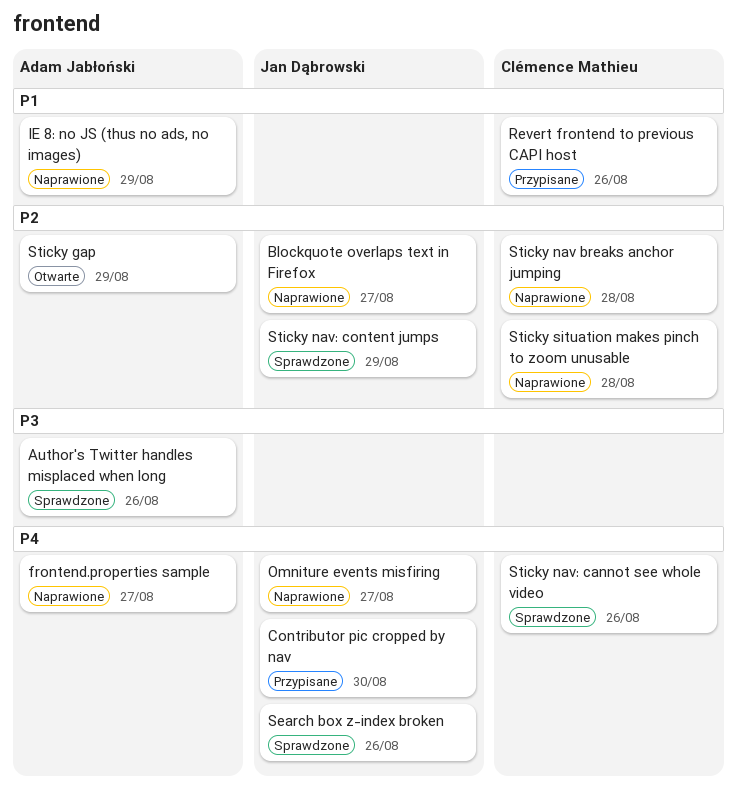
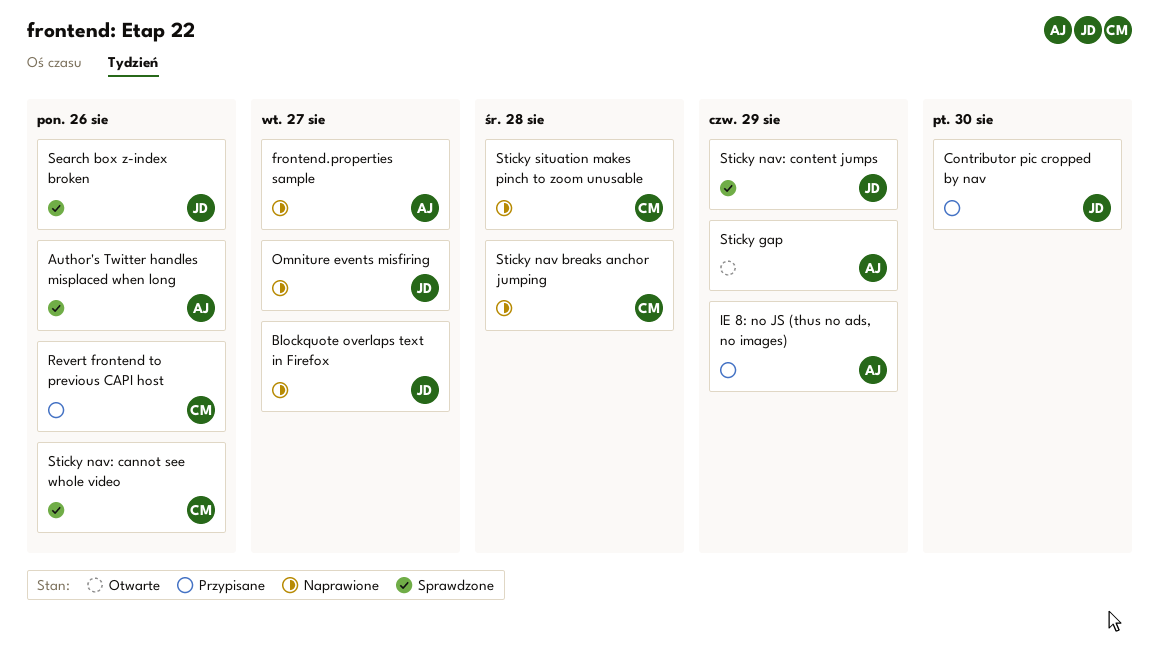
IE 8: no JS (thus no ads, no images), status: Naprawione -> Przypisane

